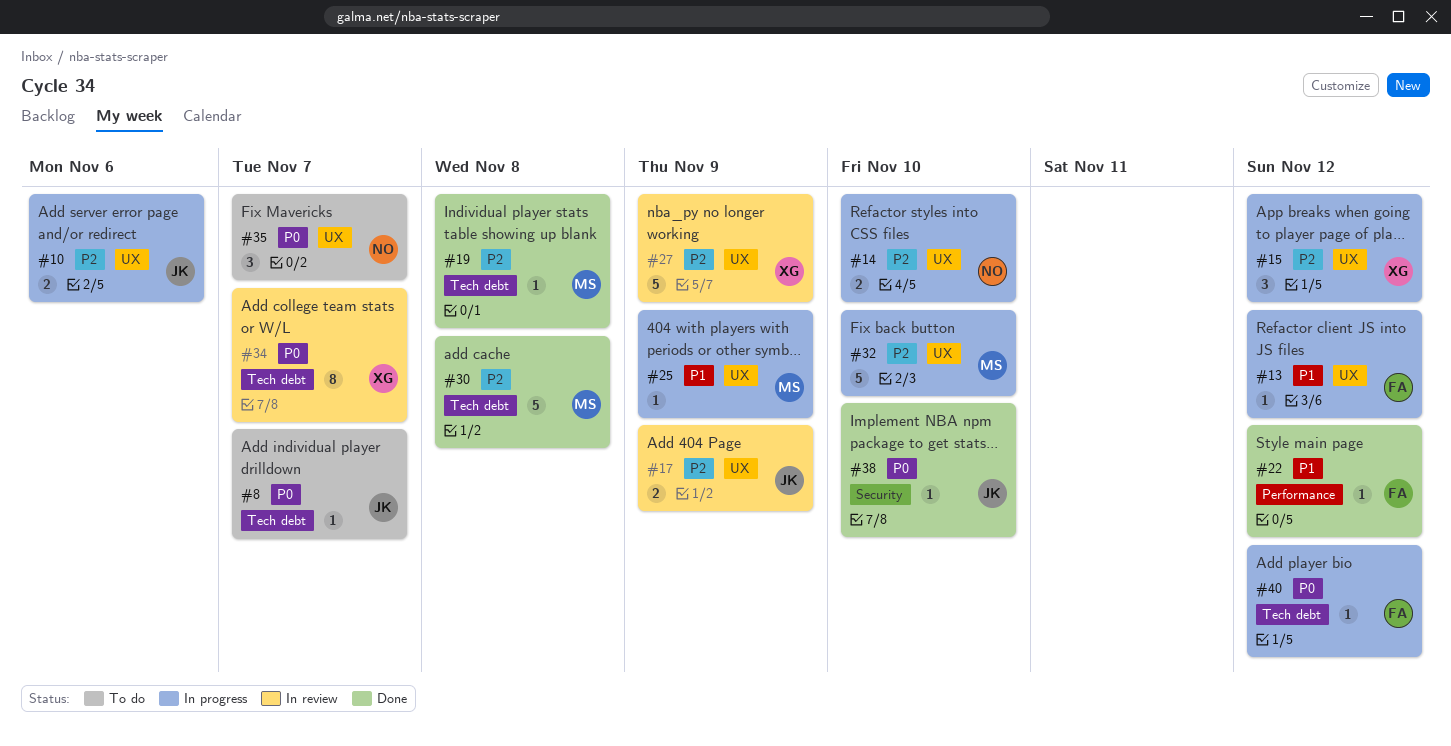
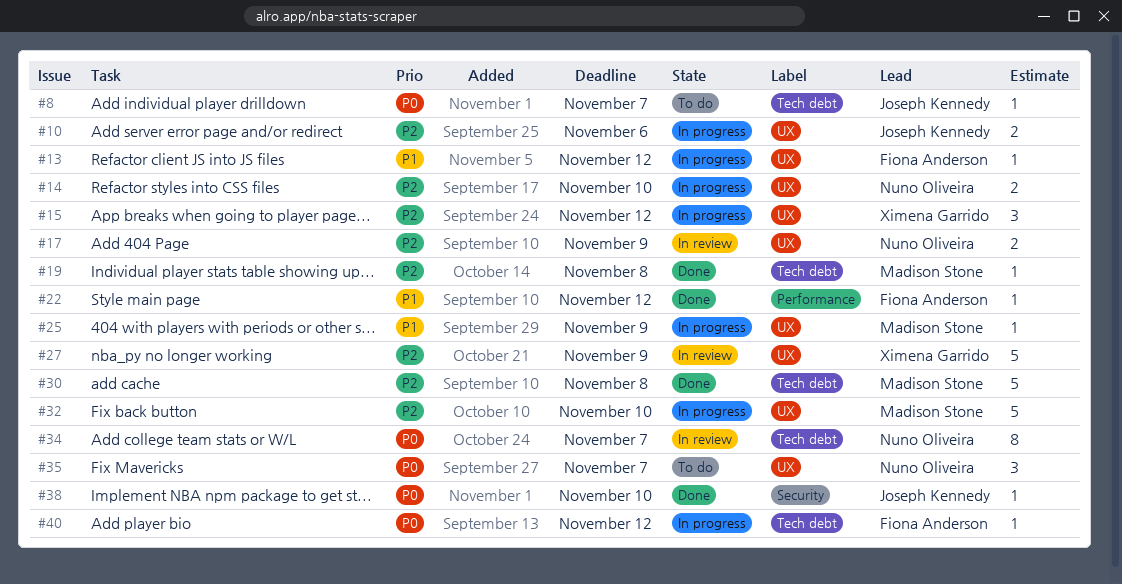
#17, owner: Joseph Kennedy -> Nuno Oliveira
#34, owner: Ximena Garrido -> Nuno Oliveira

